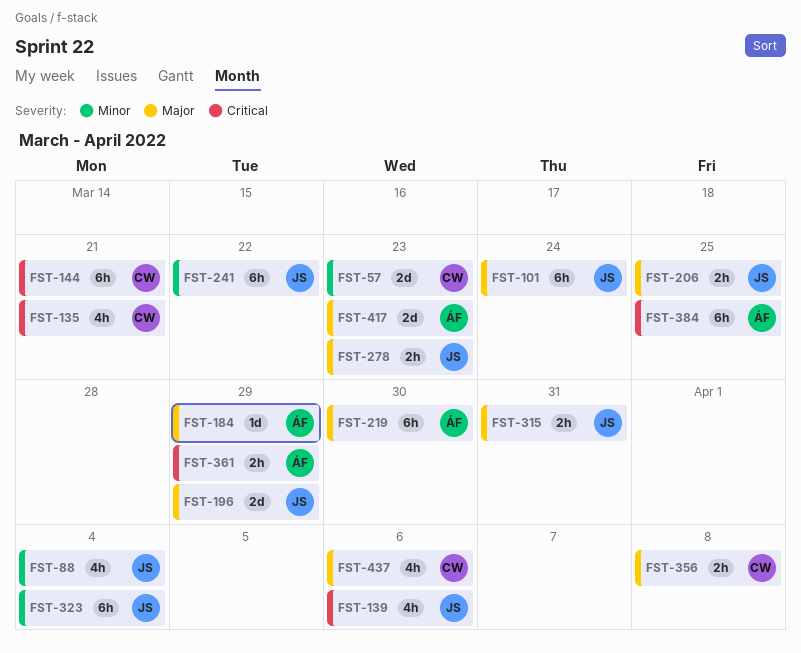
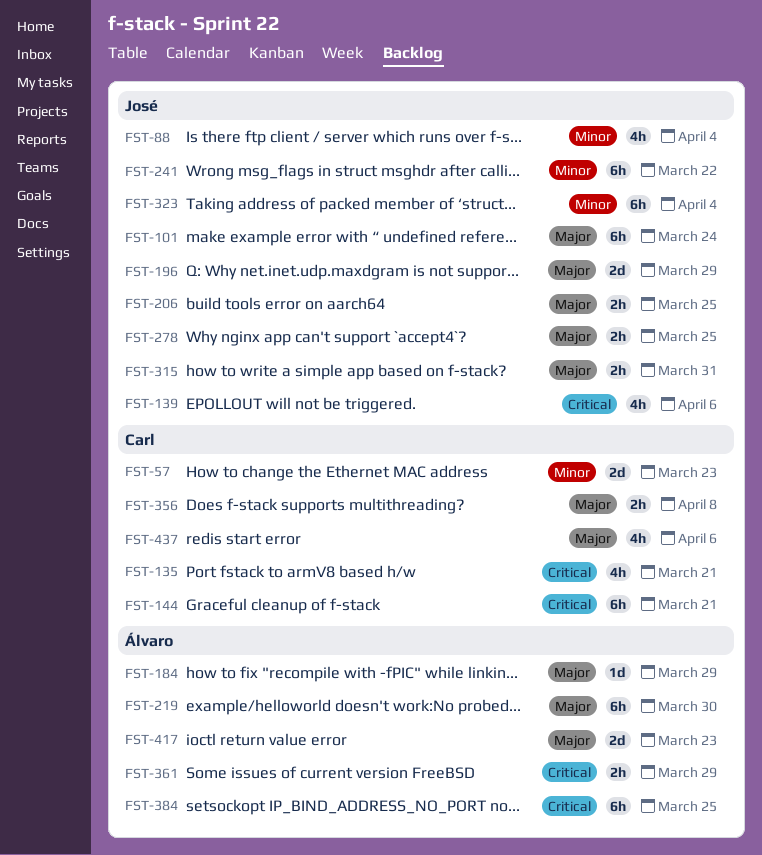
FST-278, due: Mar 23 -> Mar 25

